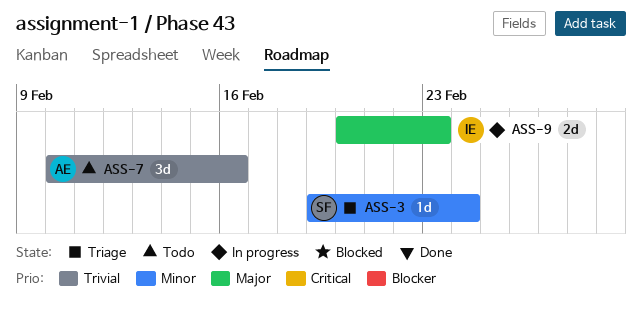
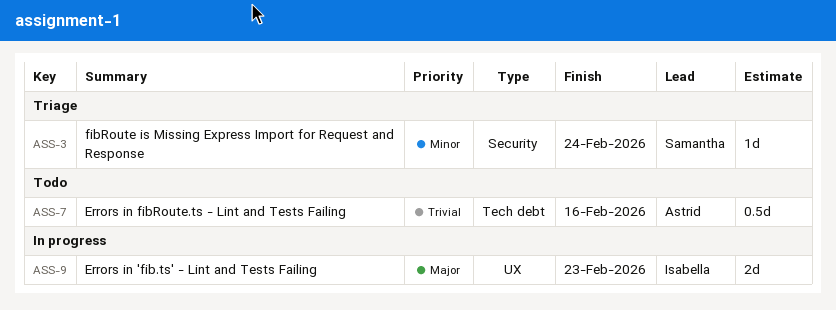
ASS-7, estimate: 3d -> 0.5d

